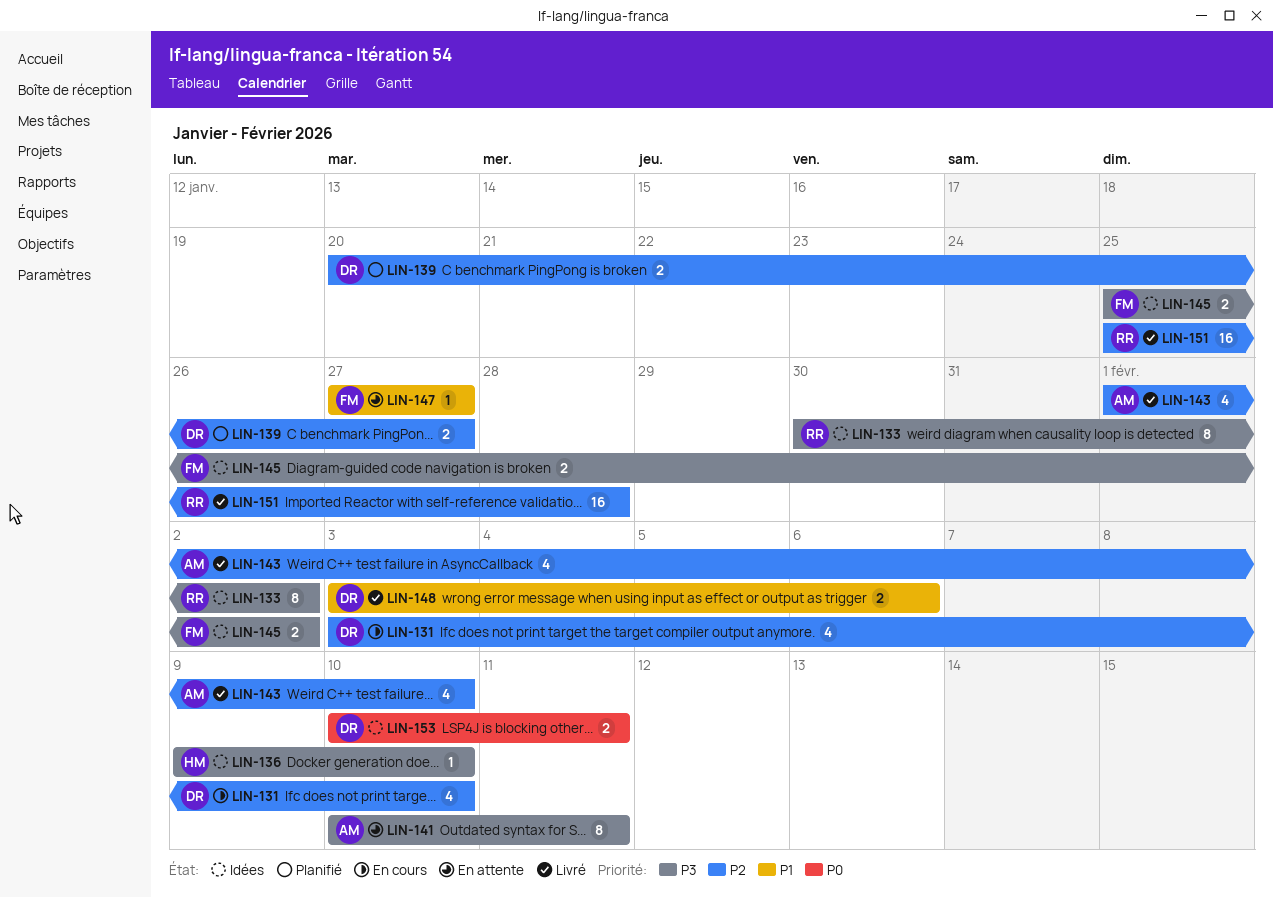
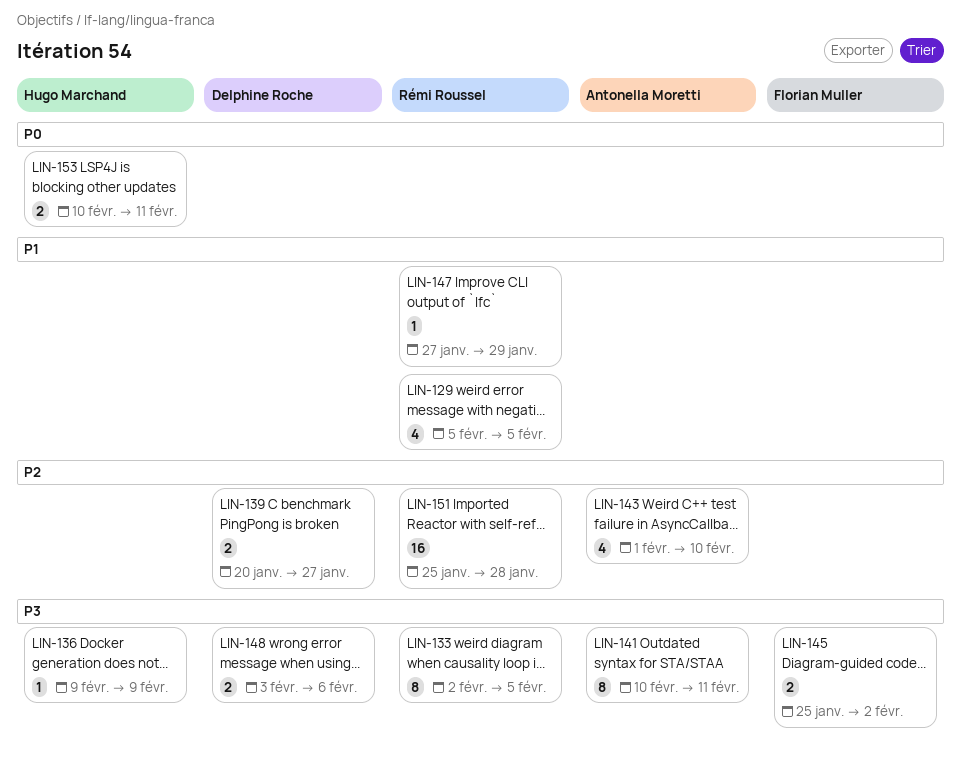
LIN-129: none -> present
LIN-131: present -> none
LIN-133, start: Jan 30 -> Feb 2
LIN-133, due: Feb 2 -> Feb 5
LIN-136, due: Feb 10 -> Feb 9
LIN-147, owner: Florian Muller -> Rémi Roussel
LIN-147, due: Jan 27 -> Jan 29
LIN-148, priority: P1 -> P3
LIN-153, owner: Delphine Roche -> Hugo Marchand

